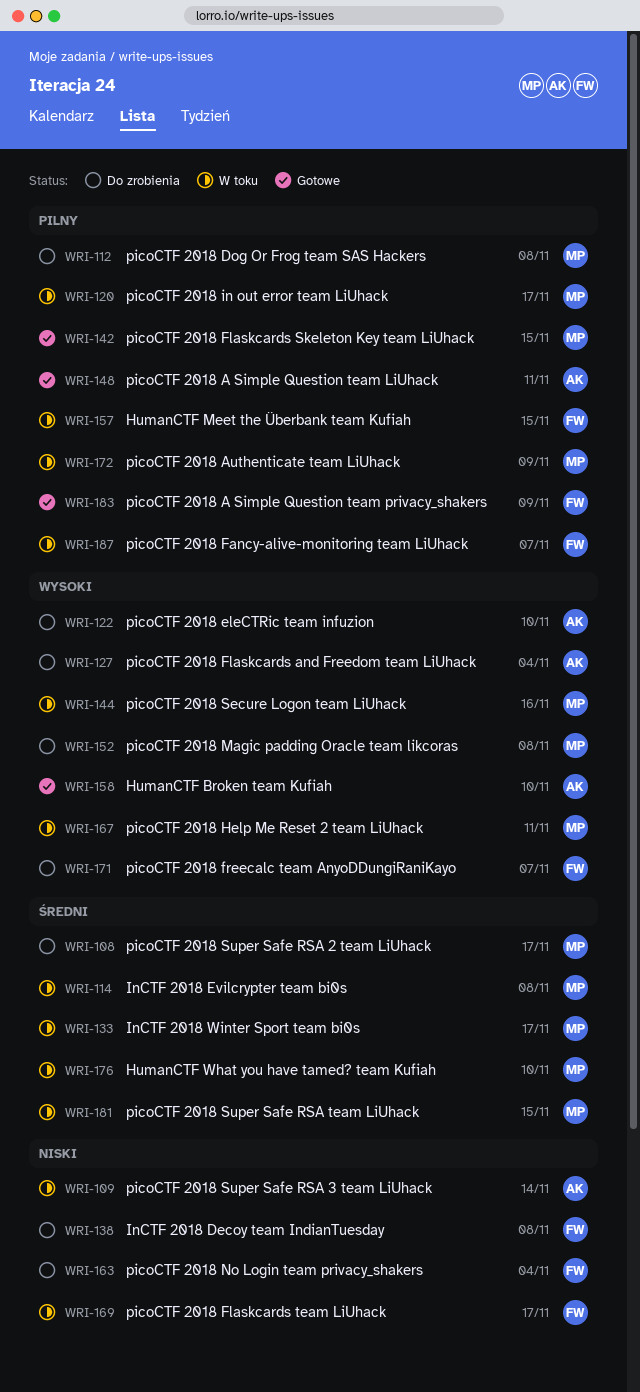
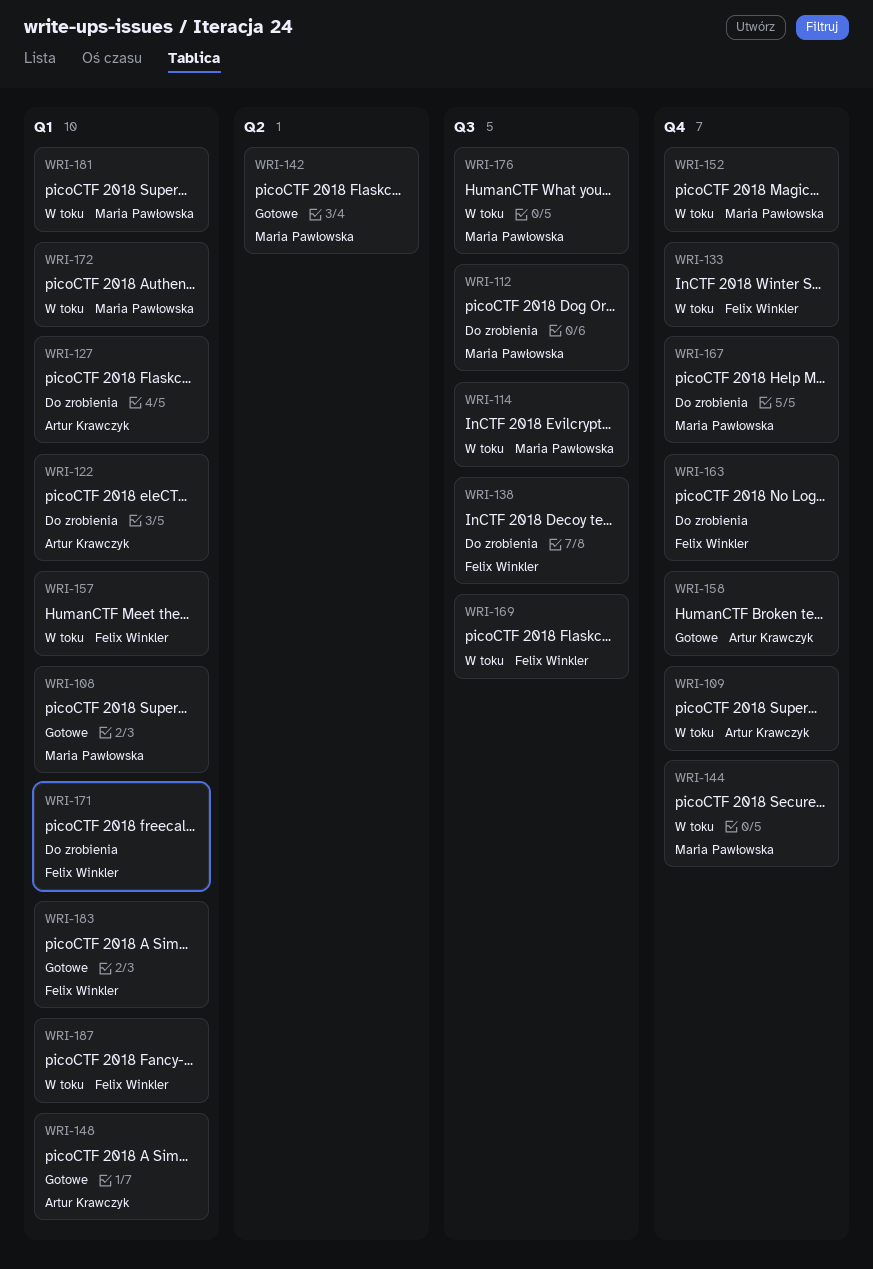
WRI-108, status: Do zrobienia -> Gotowe
WRI-120: present -> none
WRI-133, owner: Maria Pawłowska -> Felix Winkler
WRI-152, status: Do zrobienia -> W toku
WRI-167, status: W toku -> Do zrobienia

